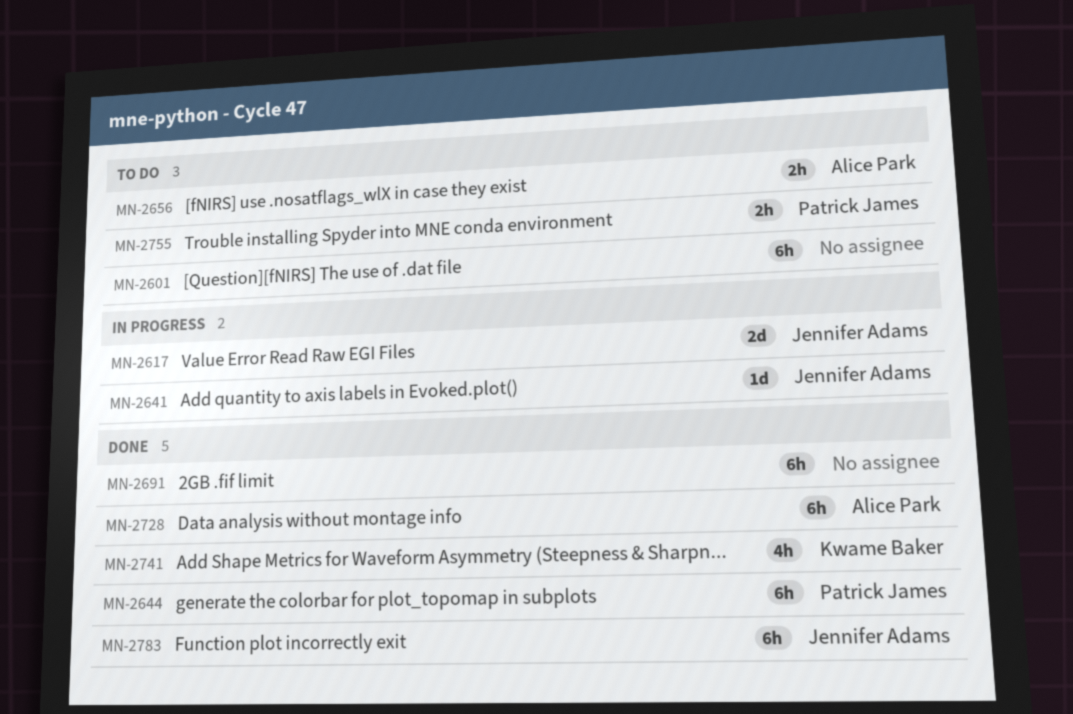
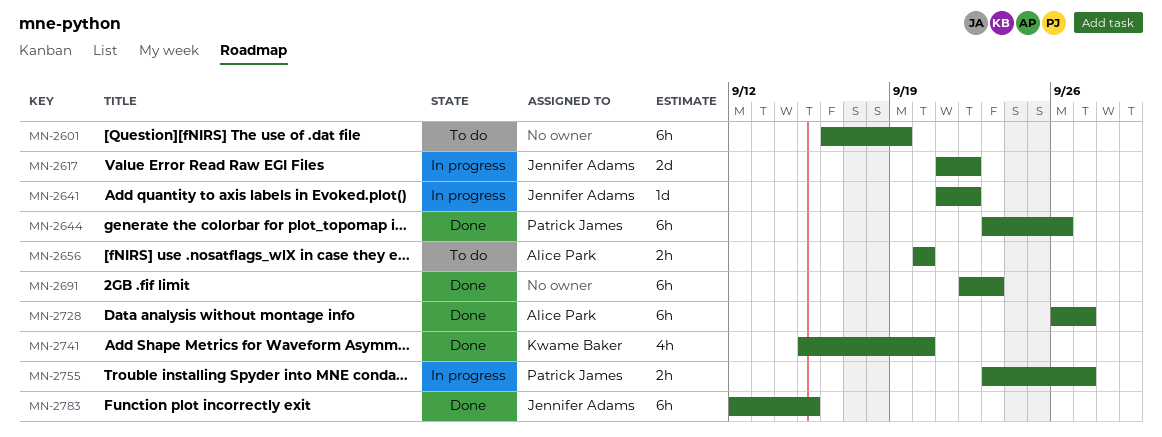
MN-2755, status: To do -> In progress

